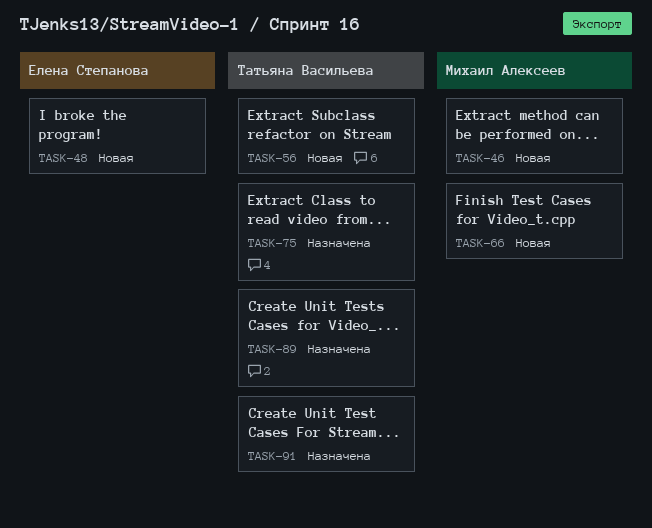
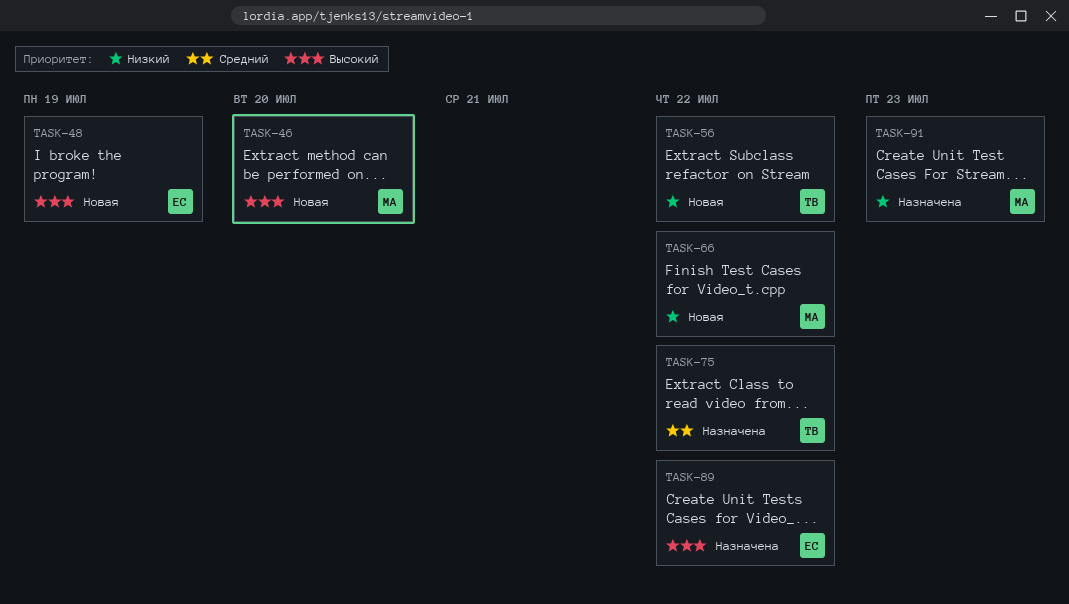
TASK-89, owner: Татьяна Васильева -> Елена Степанова
TASK-91, owner: Татьяна Васильева -> Михаил Алексеев

